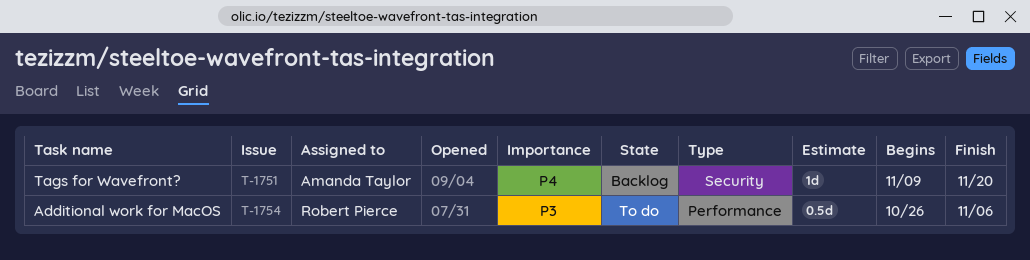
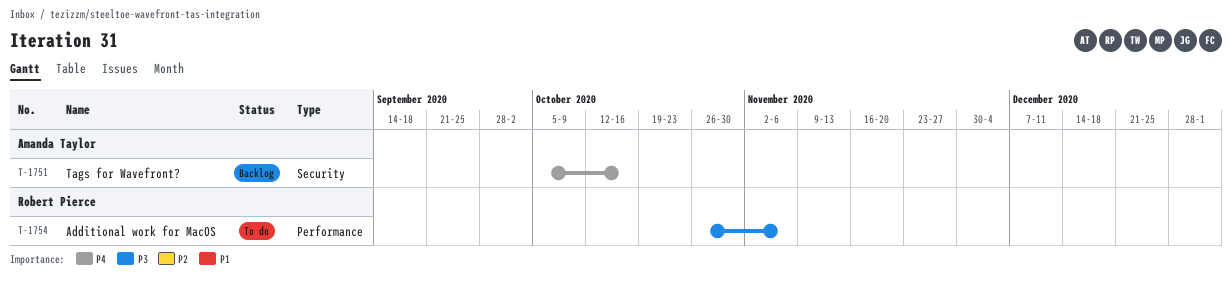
T-1751, start: Nov 9 -> Oct 5
T-1751, due: Nov 20 -> Oct 16

